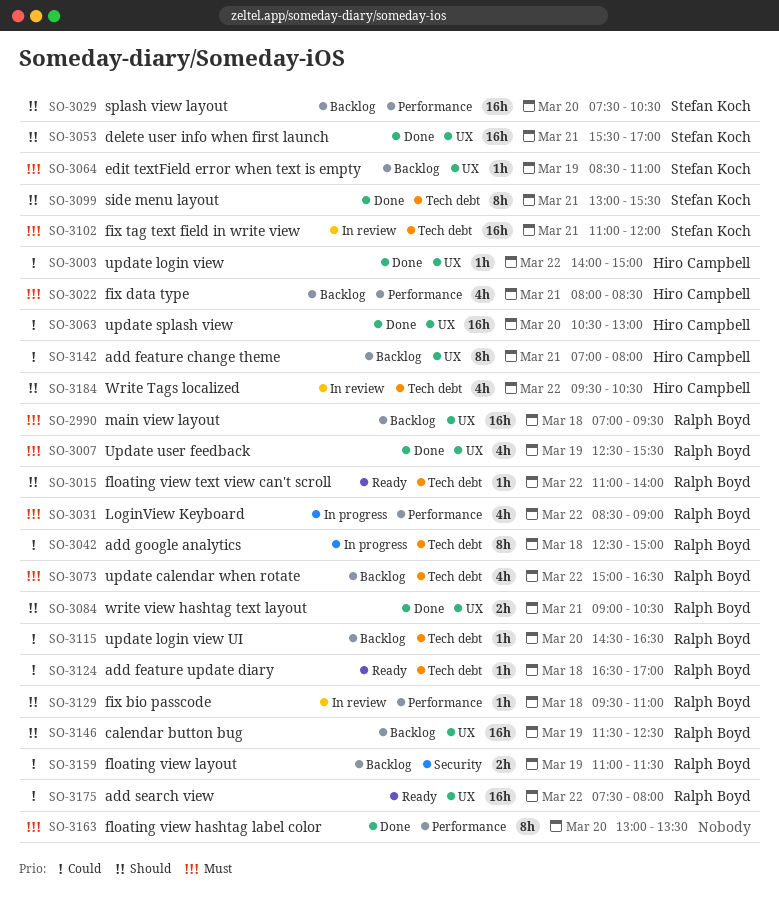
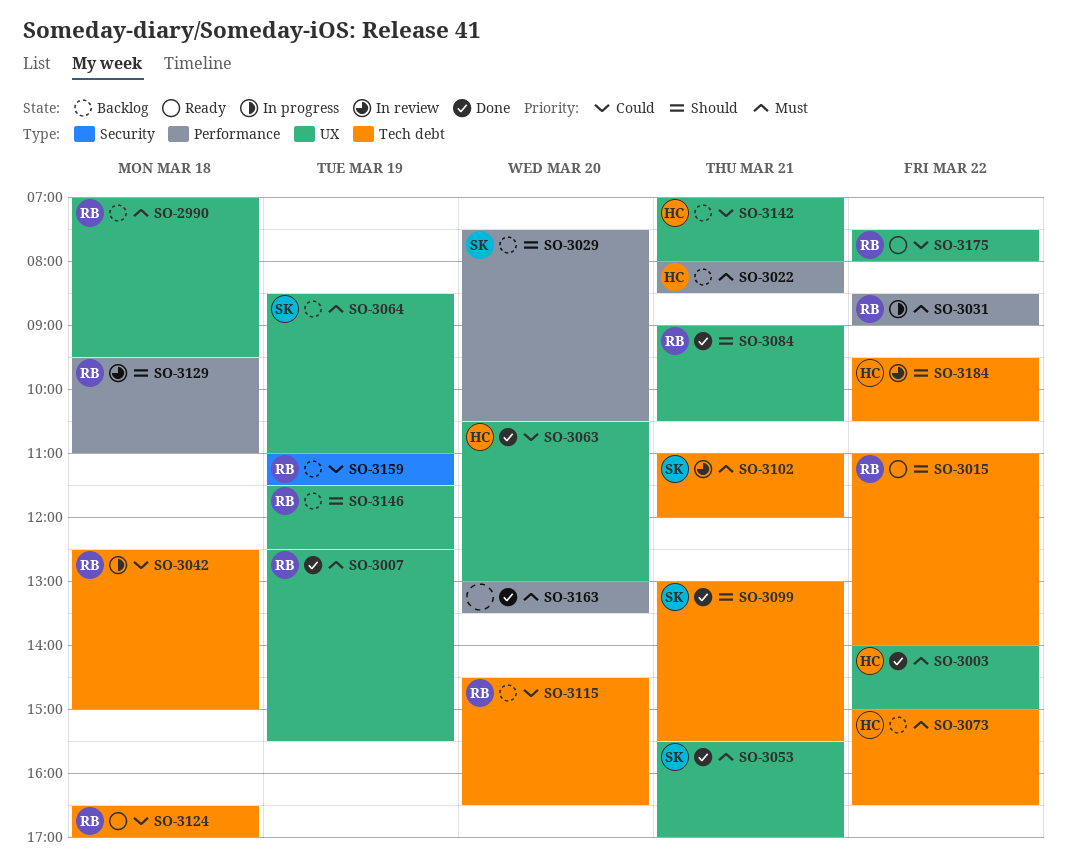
SO-3003, priority: Could -> Must
SO-3053, priority: Should -> Must
SO-3073, owner: Ralph Boyd -> Hiro Campbell

